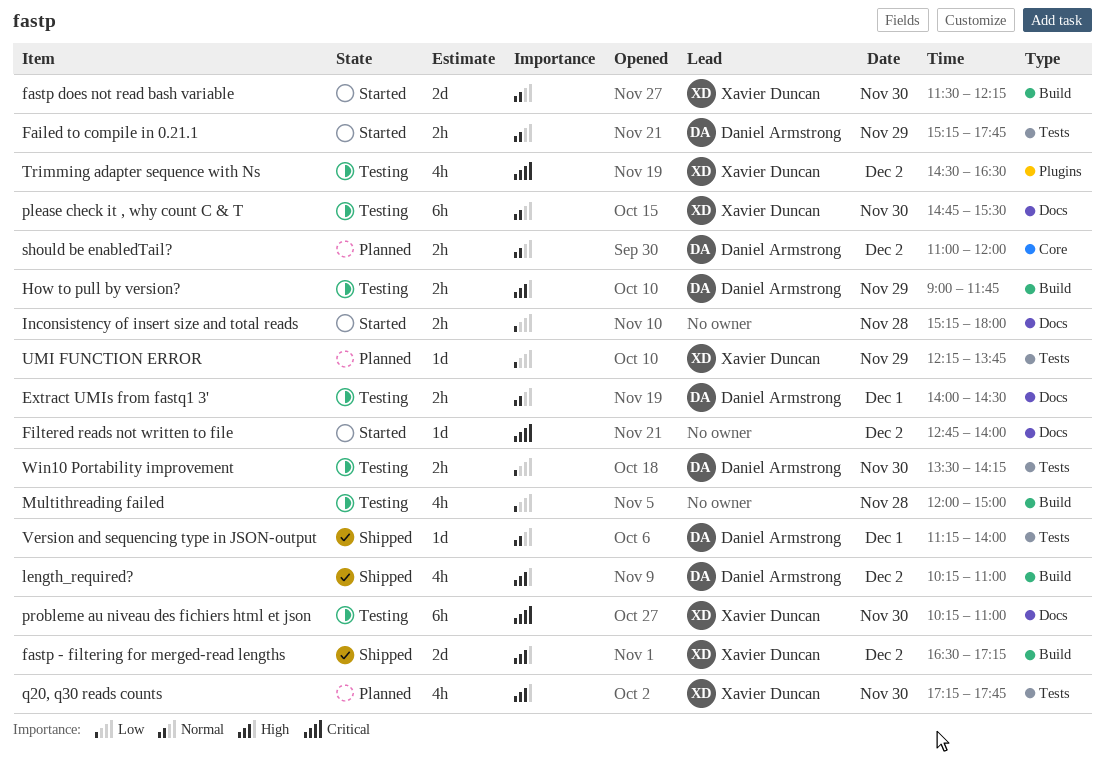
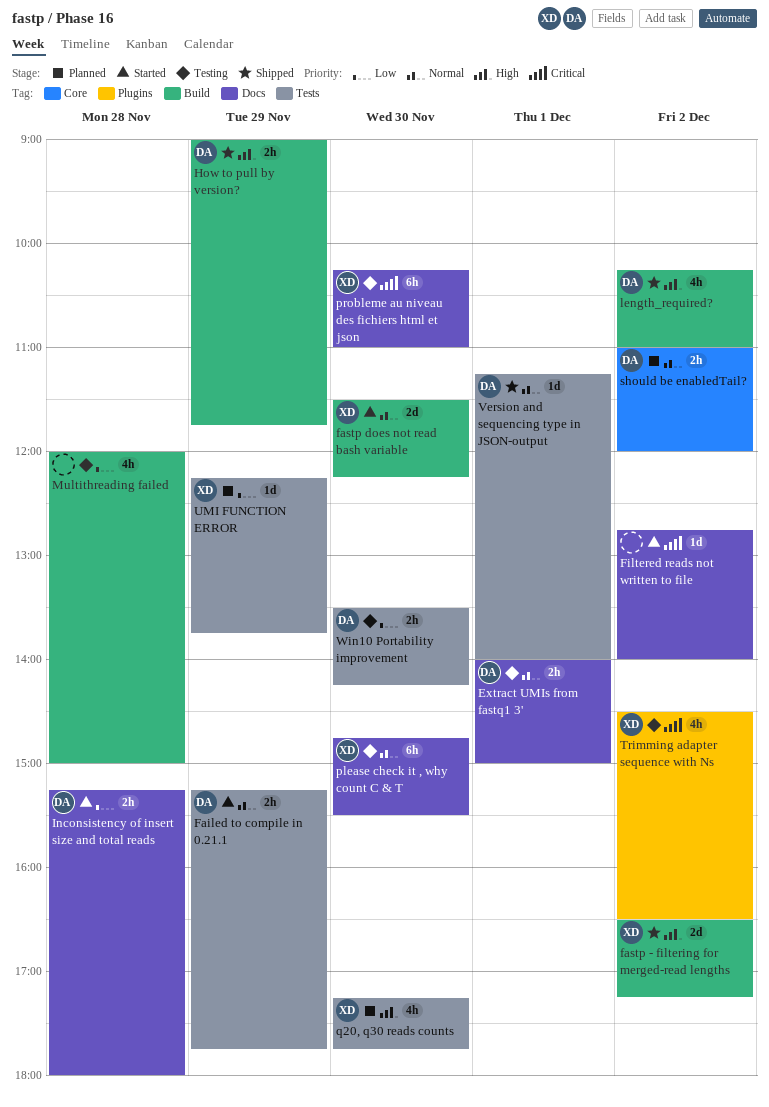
Extract UMIs from fastq1 3', ends: 14:30 -> 15:00
How to pull by version?, status: Testing -> Shipped
Inconsistency of insert size and total reads, owner: none -> Daniel Armstrong

